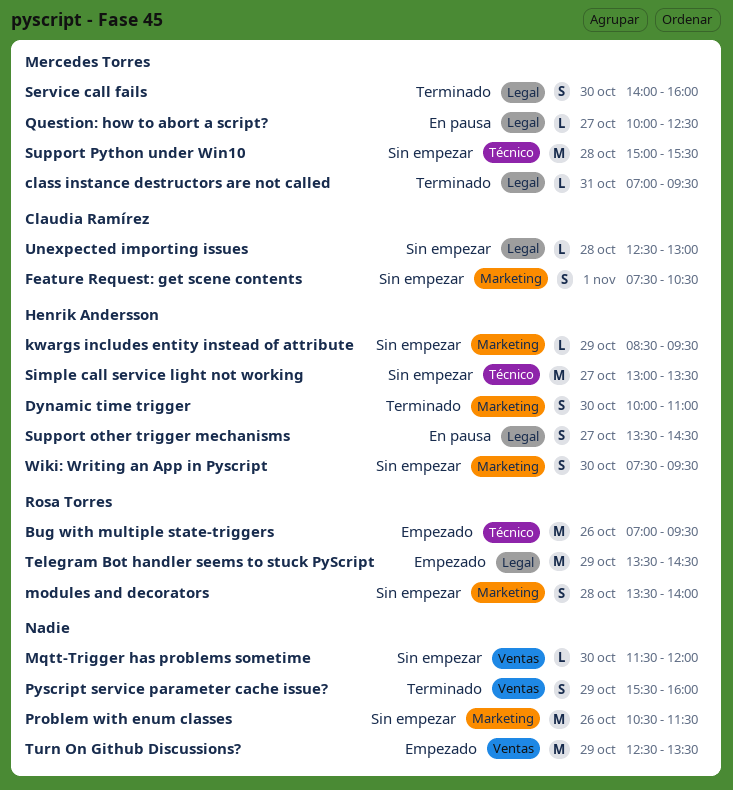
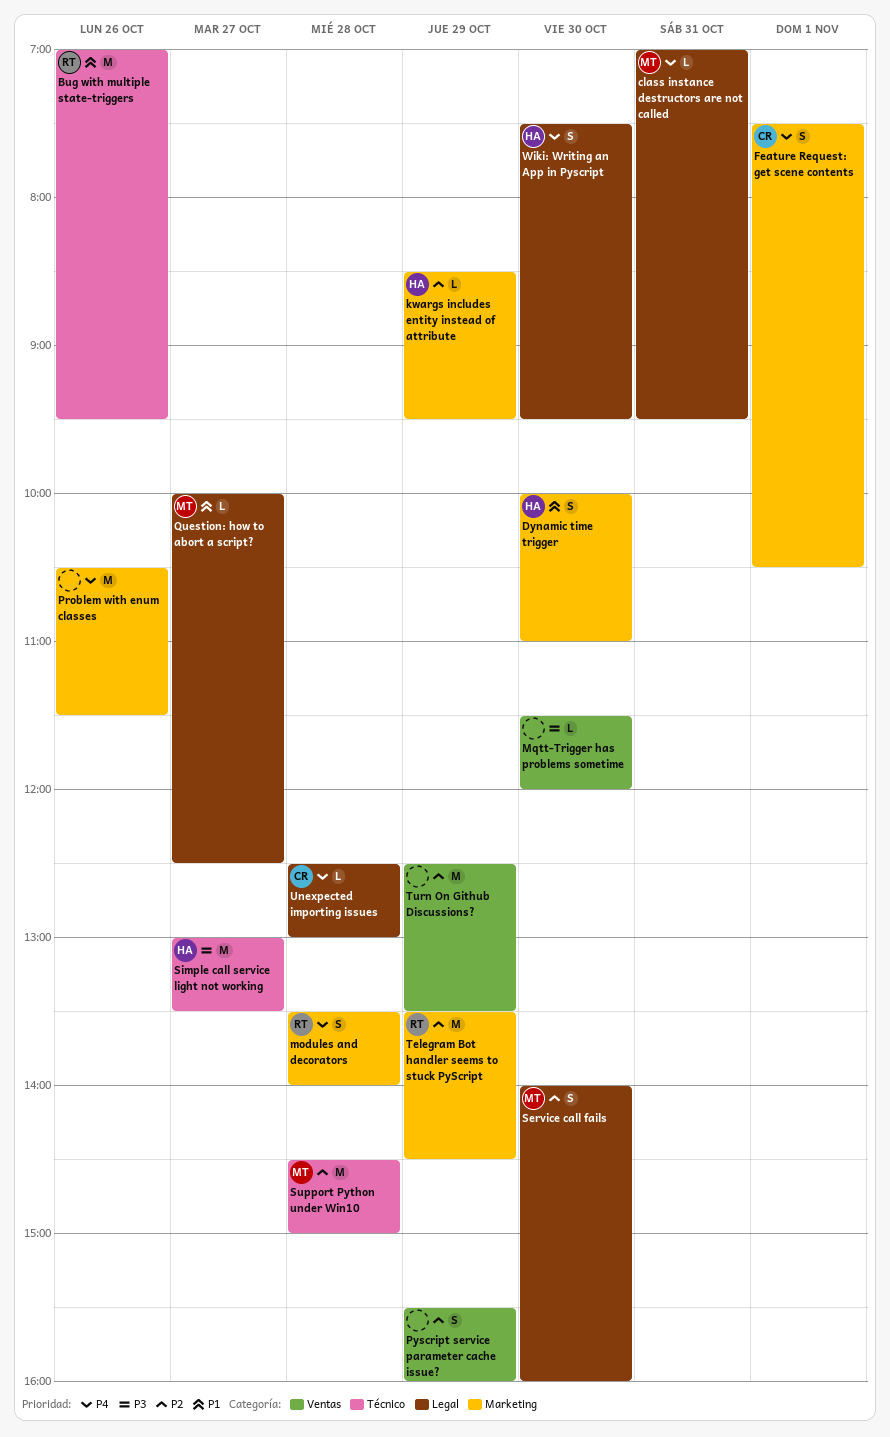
Support other trigger mechanisms: present -> none
Support Python under Win10, begins: 15:00 -> 14:30
Support Python under Win10, ends: 15:30 -> 15:00
Telegram Bot handler seems to stuck PyScript, label: Legal -> Marketing
Wiki: Writing an App in Pyscript, label: Marketing -> Legal

